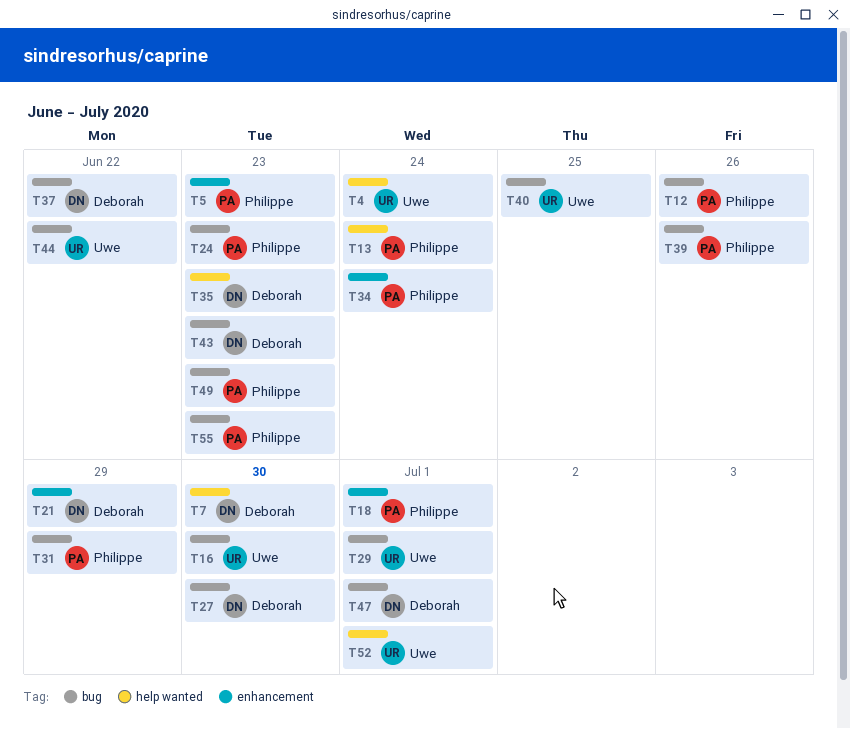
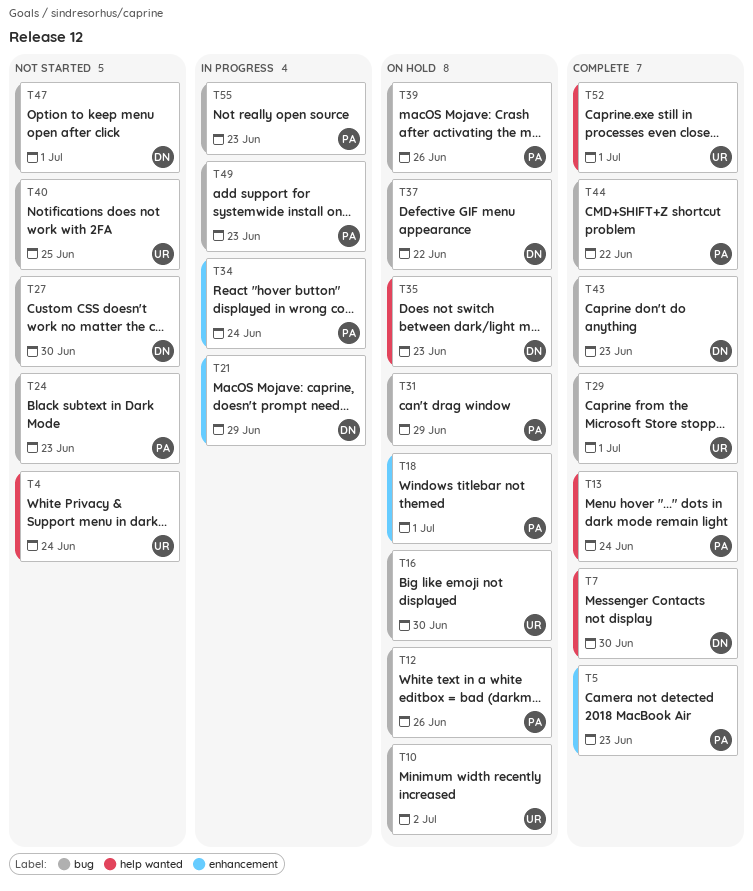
T10: none -> present
T44, owner: Uwe -> Philippe

